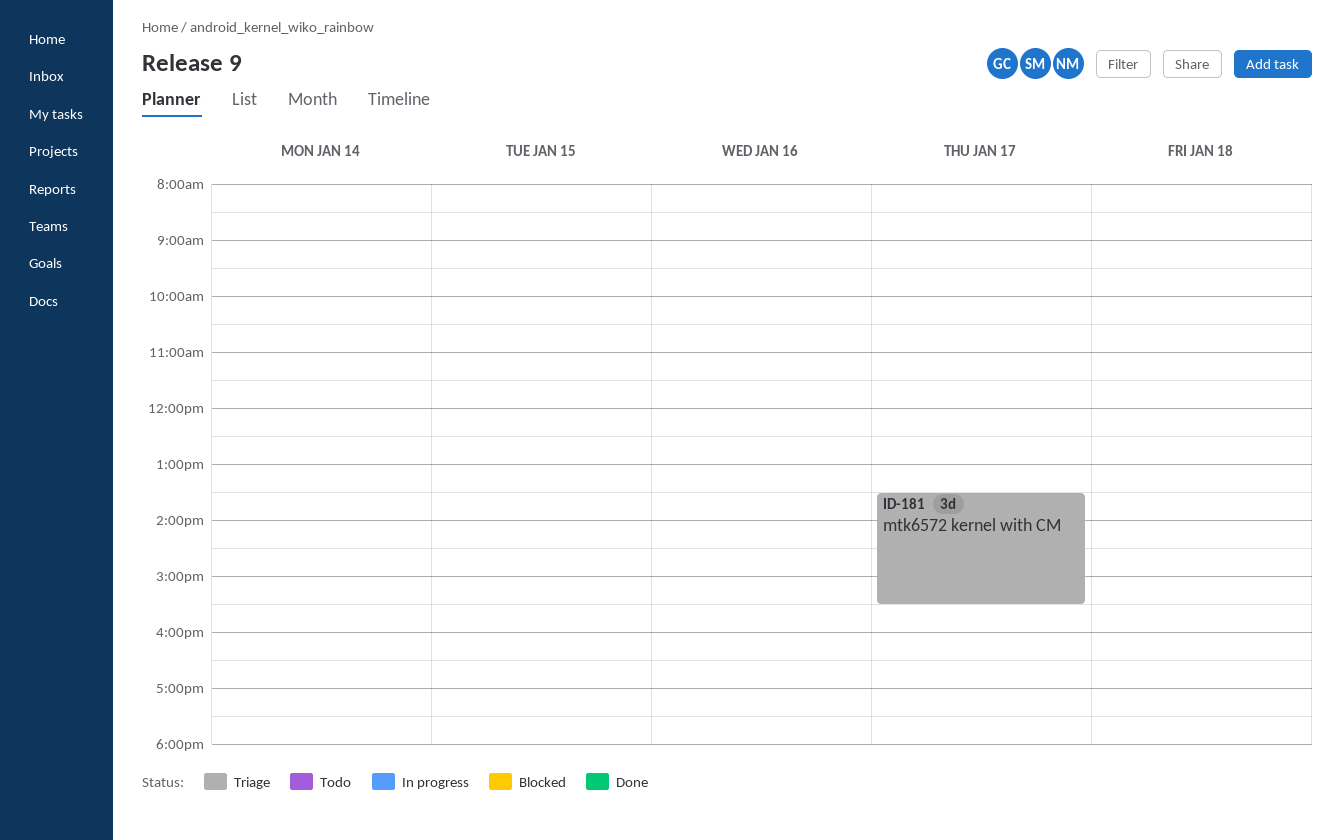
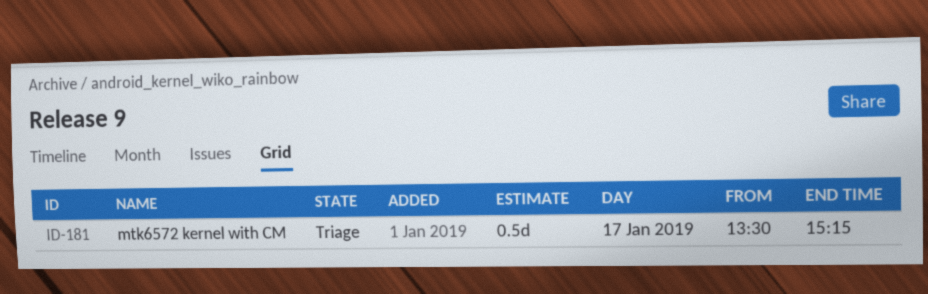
ID-181, estimate: 3d -> 0.5d
ID-181, ends: 15:30 -> 15:15

